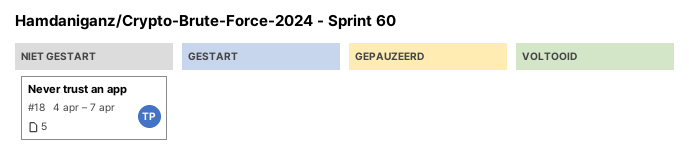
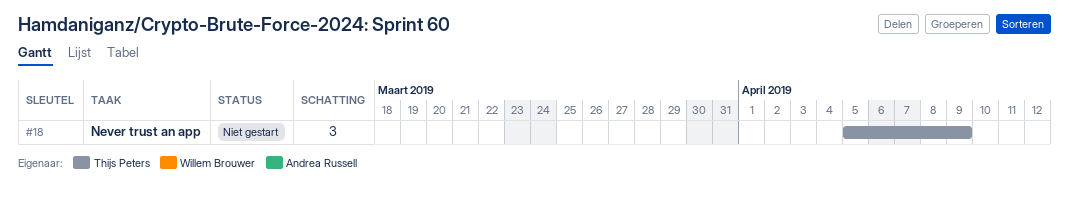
#18, start: Apr 4 -> Apr 5
#18, due: Apr 7 -> Apr 9

